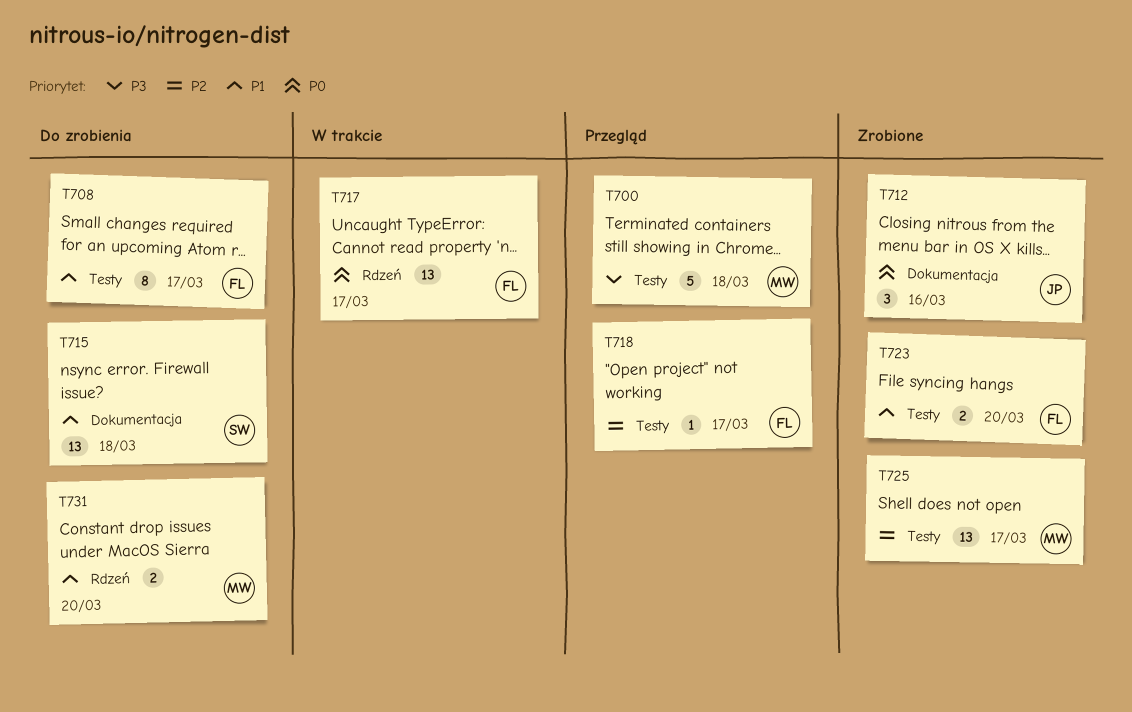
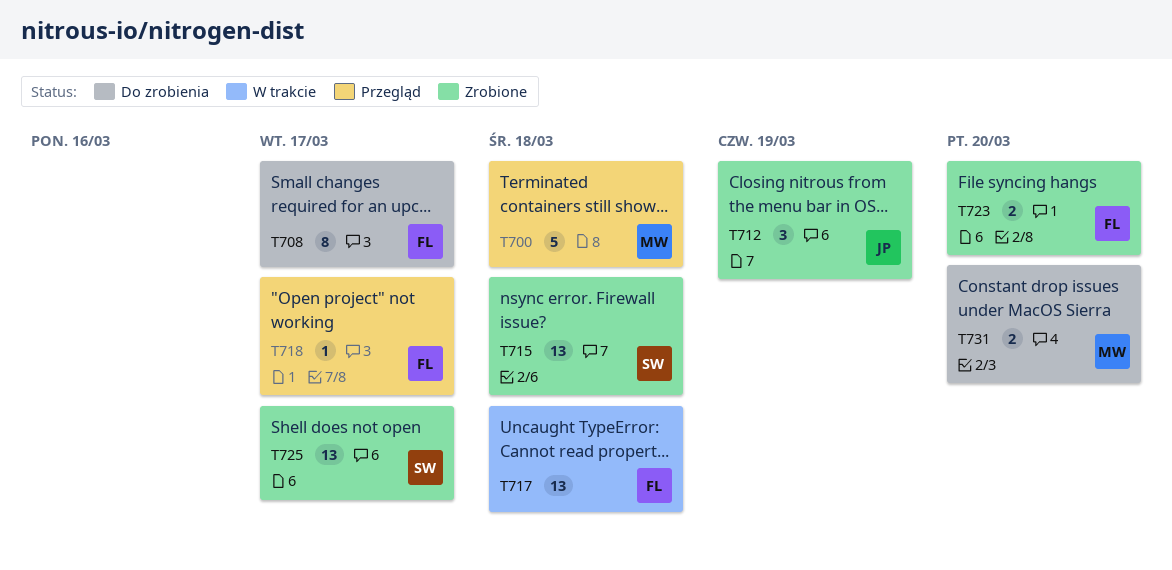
T712, due: Mar 16 -> Mar 19
T715, status: Do zrobienia -> Zrobione
T717, due: Mar 17 -> Mar 18
T725, owner: MW -> SW

